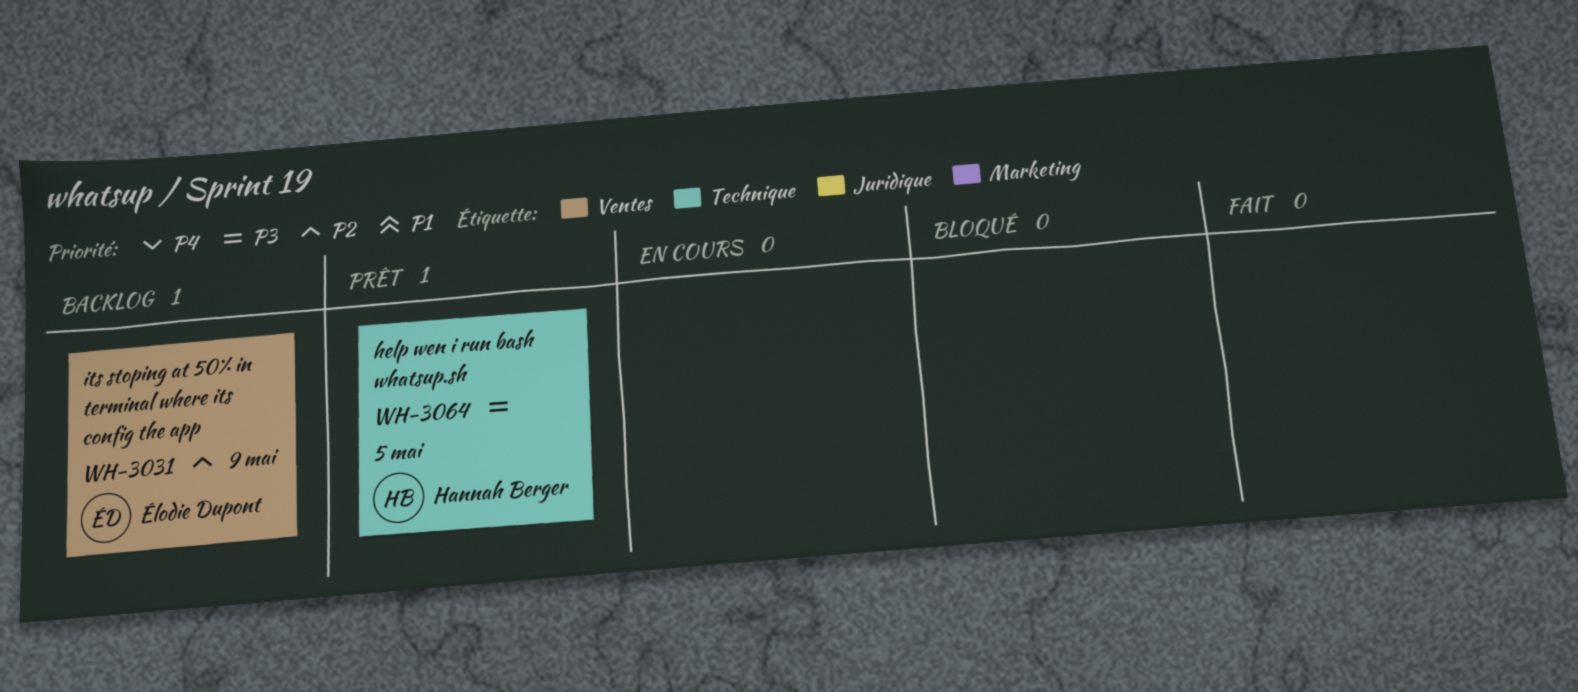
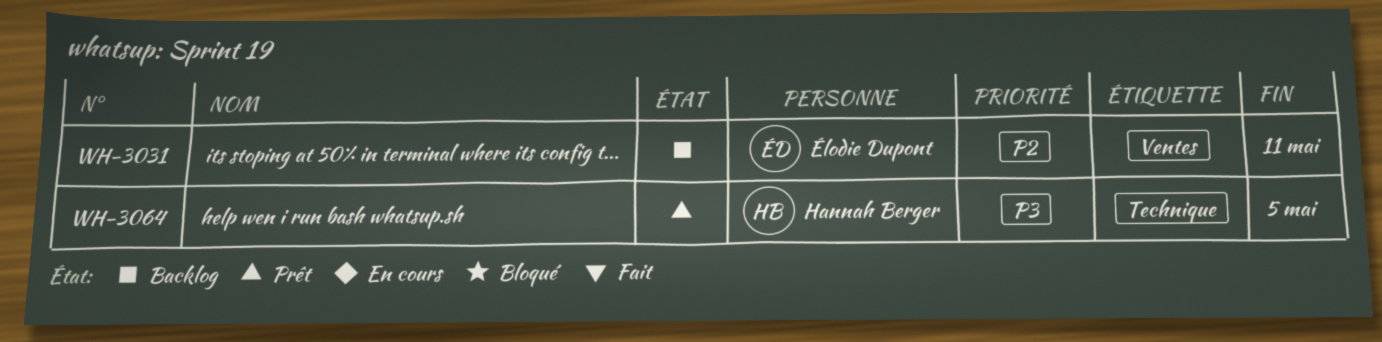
WH-3031, due: May 9 -> May 11

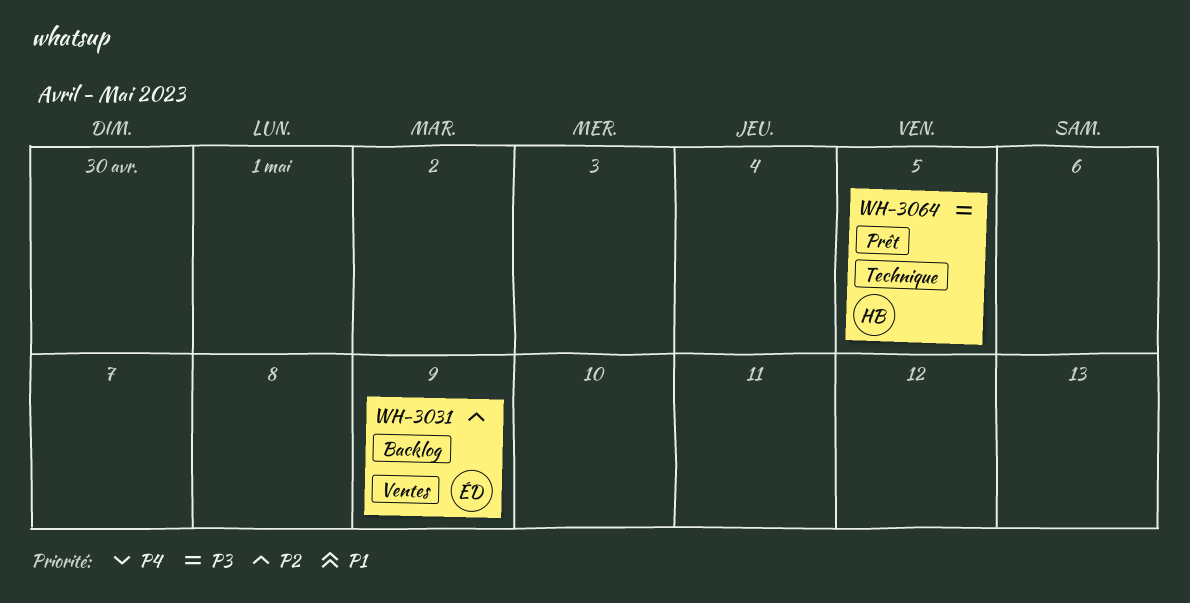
WH-3031, due: May 11 -> May 9

